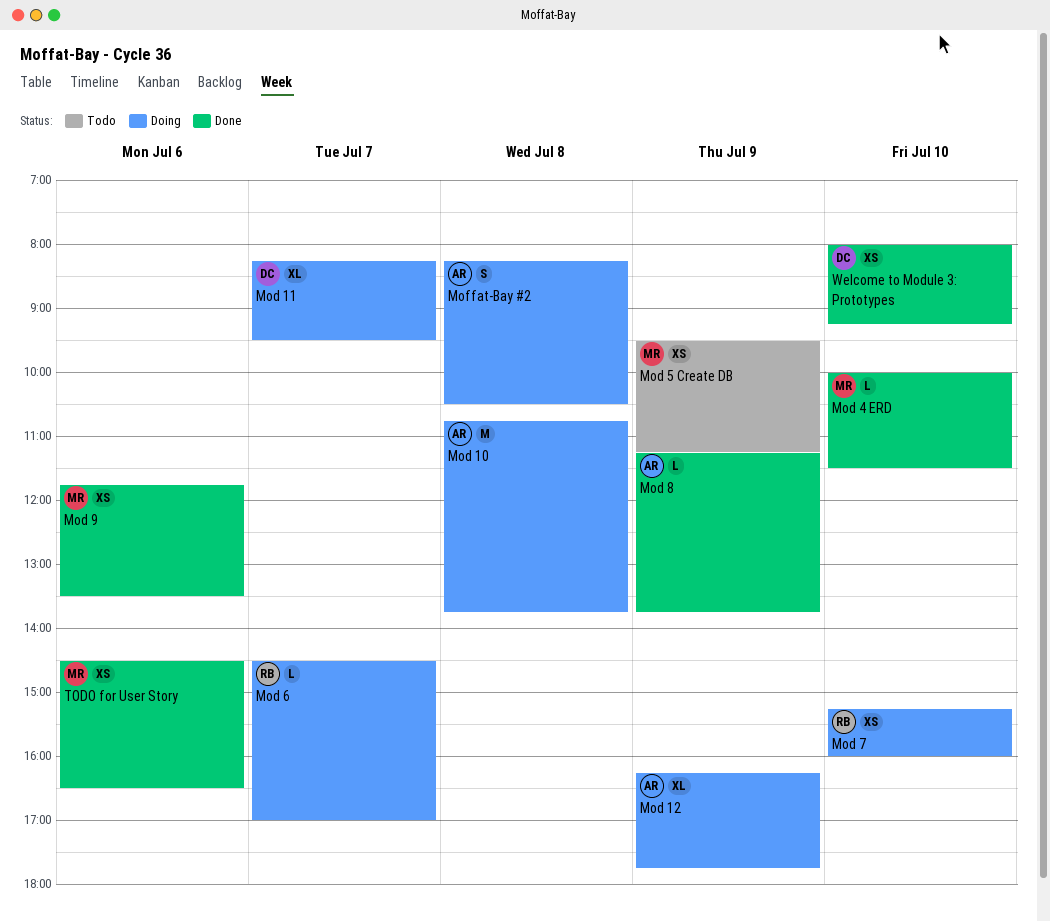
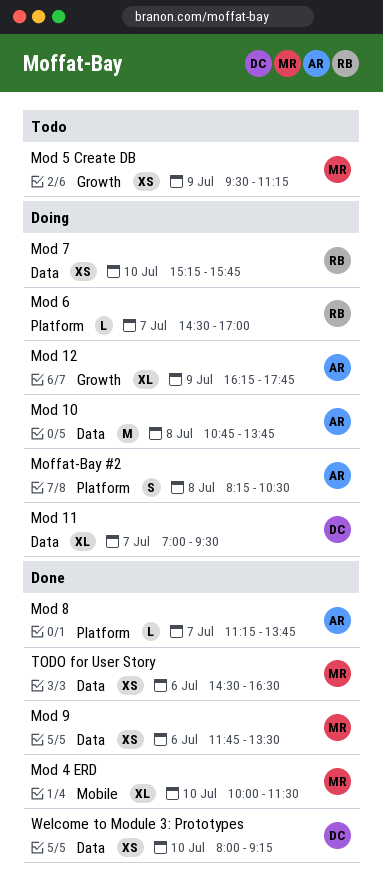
Mod 11, begins: 08:15 -> 07:00
Mod 4 ERD, estimate: L -> XL
Mod 7, ends: 16:00 -> 15:45
Mod 8, day: Jul 9 -> Jul 7

